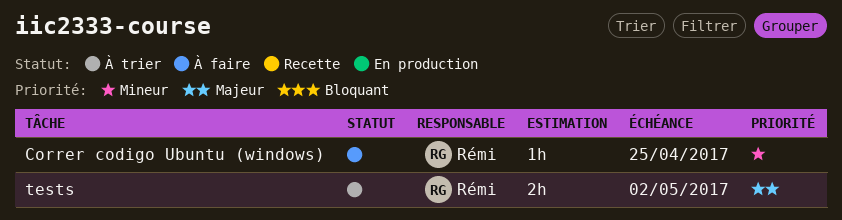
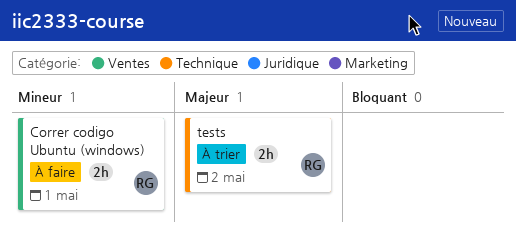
Correr codigo Ubuntu (windows), estimate: 1h -> 2h
Correr codigo Ubuntu (windows), due: Apr 25 -> May 1

